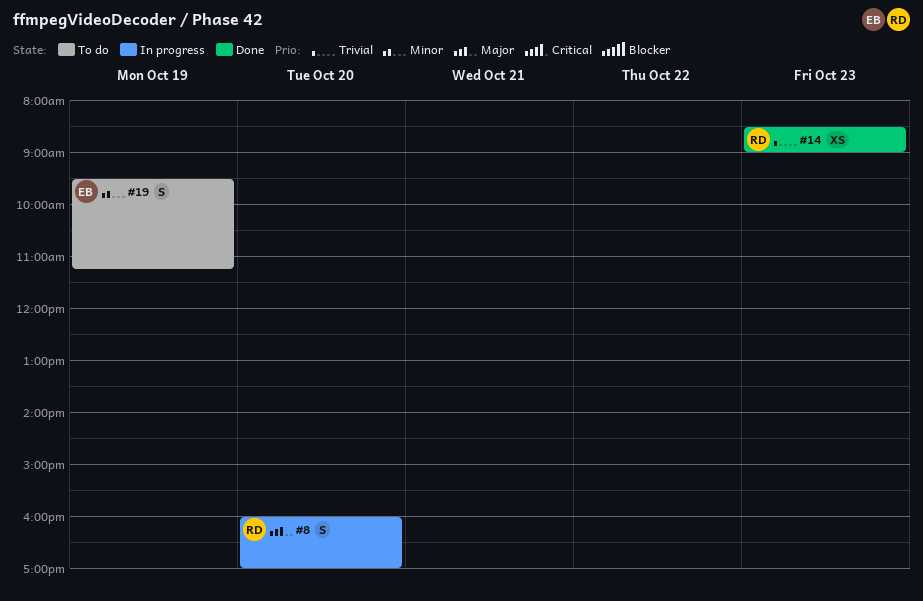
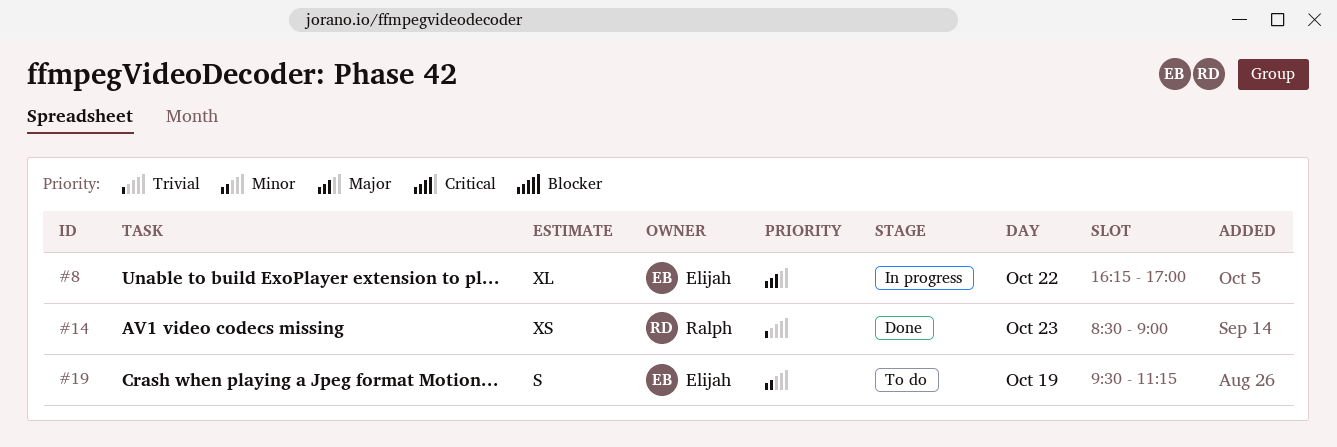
#8, owner: Ralph -> Elijah
#8, estimate: S -> XL
#8, day: Oct 20 -> Oct 22
#8, begins: 16:00 -> 16:15

